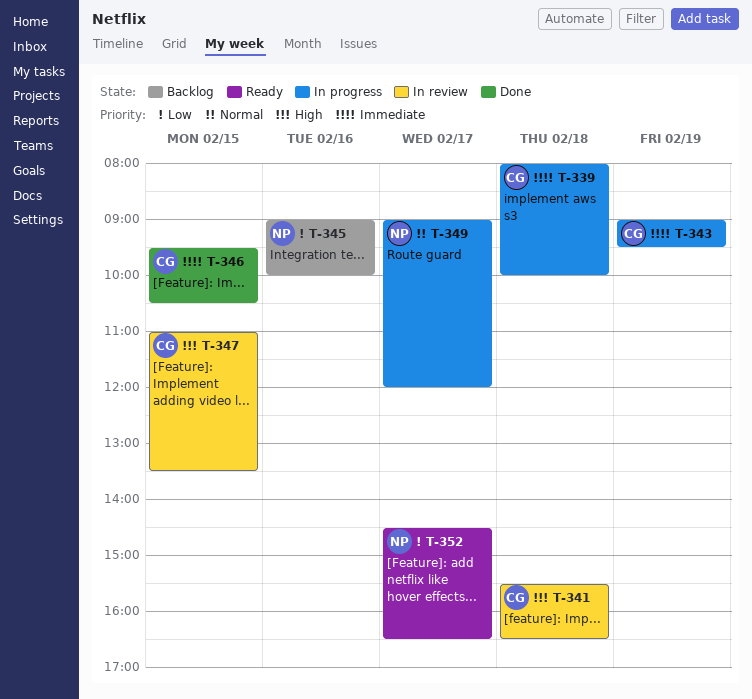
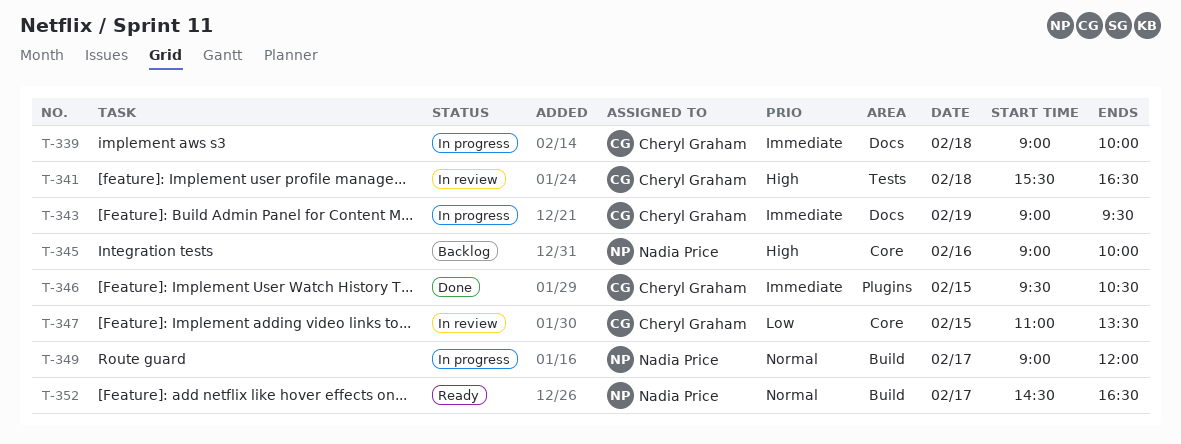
T-339, begins: 08:00 -> 09:00
T-345, priority: Low -> High
T-347, priority: High -> Low
T-352, priority: Low -> Normal

